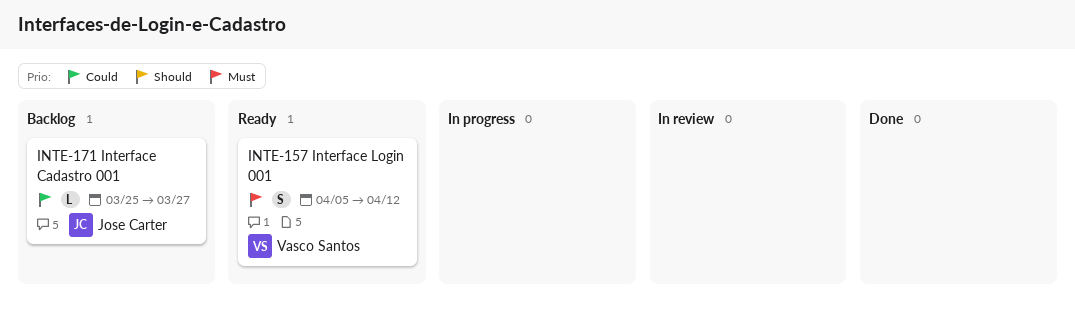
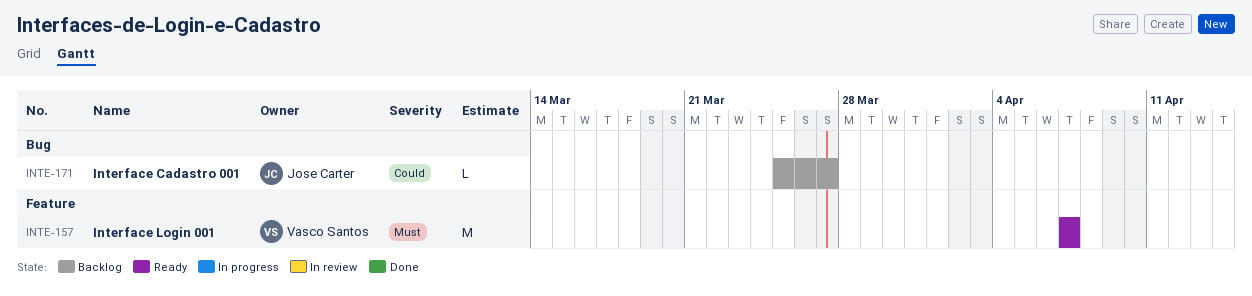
INTE-157, estimate: S -> M
INTE-157, start: Apr 5 -> Apr 7
INTE-157, due: Apr 12 -> Apr 7

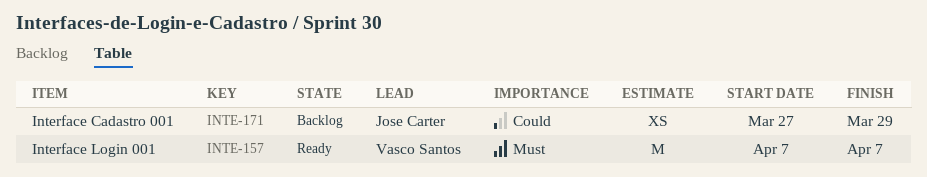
INTE-171, estimate: L -> XS
INTE-171, start: Mar 25 -> Mar 27
INTE-171, due: Mar 27 -> Mar 29

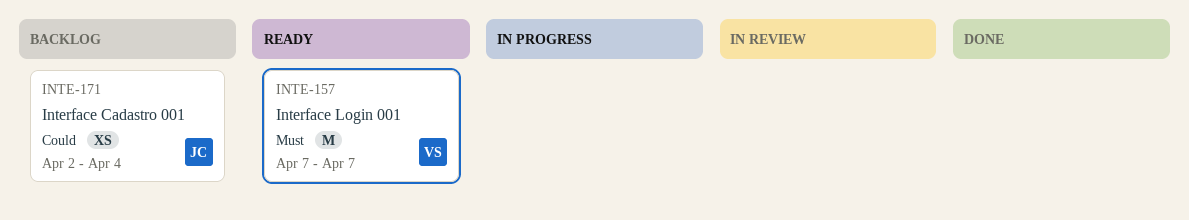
INTE-171, start: Mar 27 -> Apr 2
INTE-171, due: Mar 29 -> Apr 4

